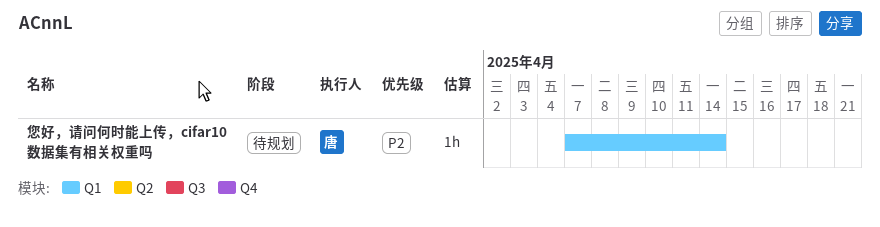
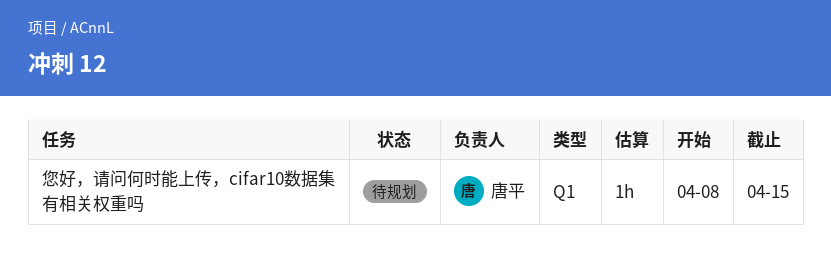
您好，请问何时能上传，cifar10数据集有相关权重吗, start: Apr 7 -> Apr 8
您好，请问何时能上传，cifar10数据集有相关权重吗, due: Apr 14 -> Apr 15

